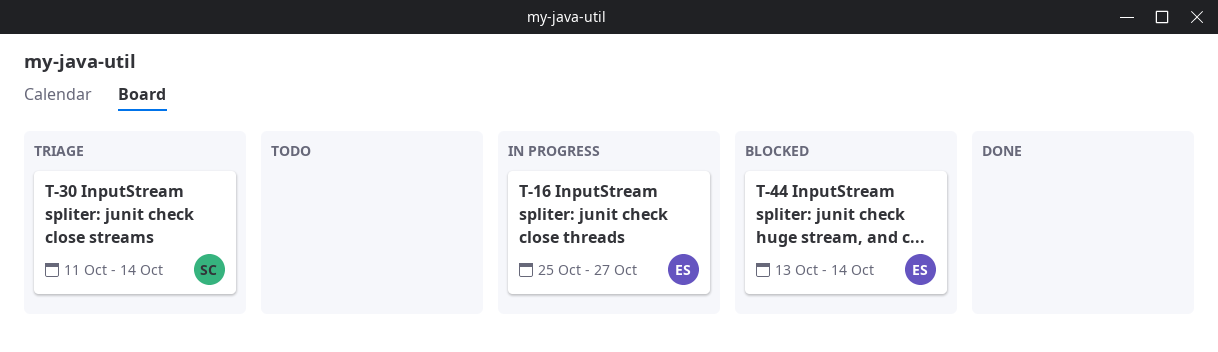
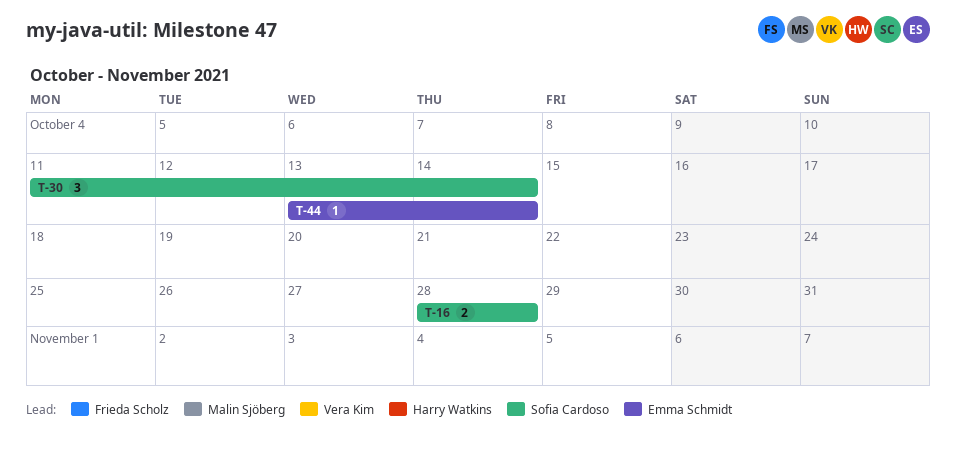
T-16, owner: Emma Schmidt -> Sofia Cardoso
T-16, start: Oct 25 -> Oct 28
T-16, due: Oct 27 -> Oct 28

